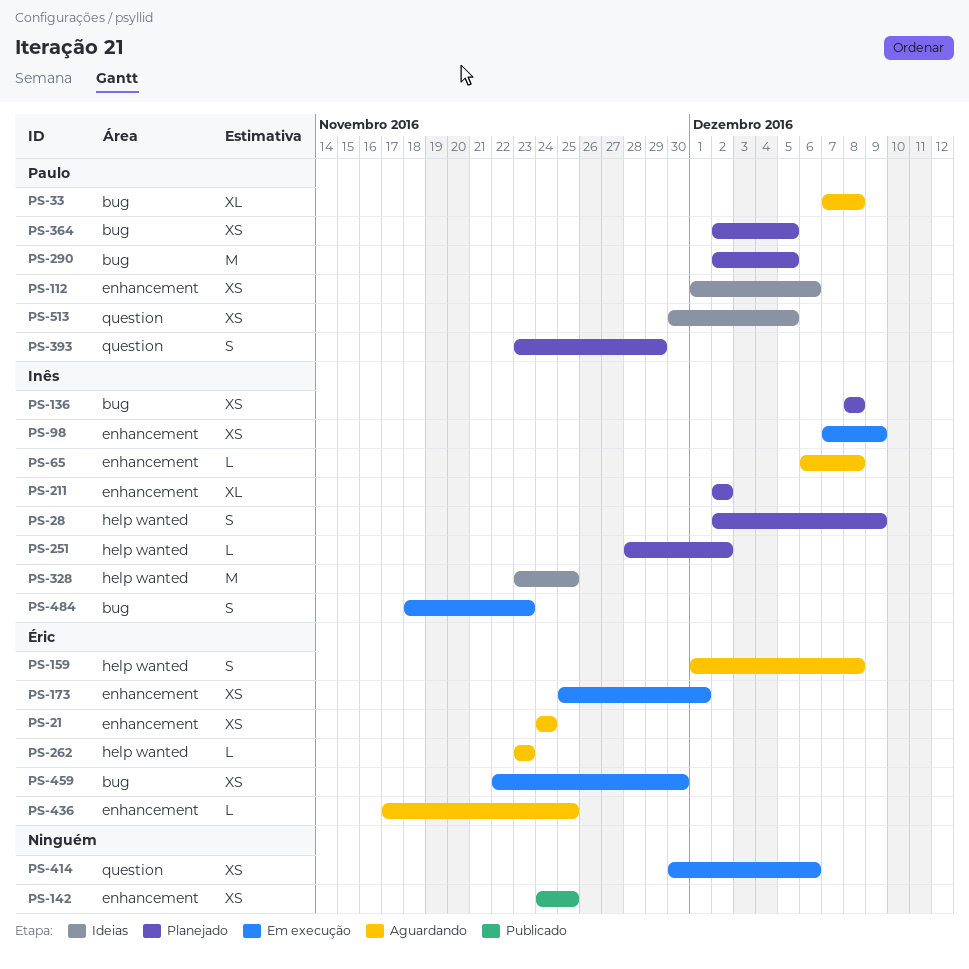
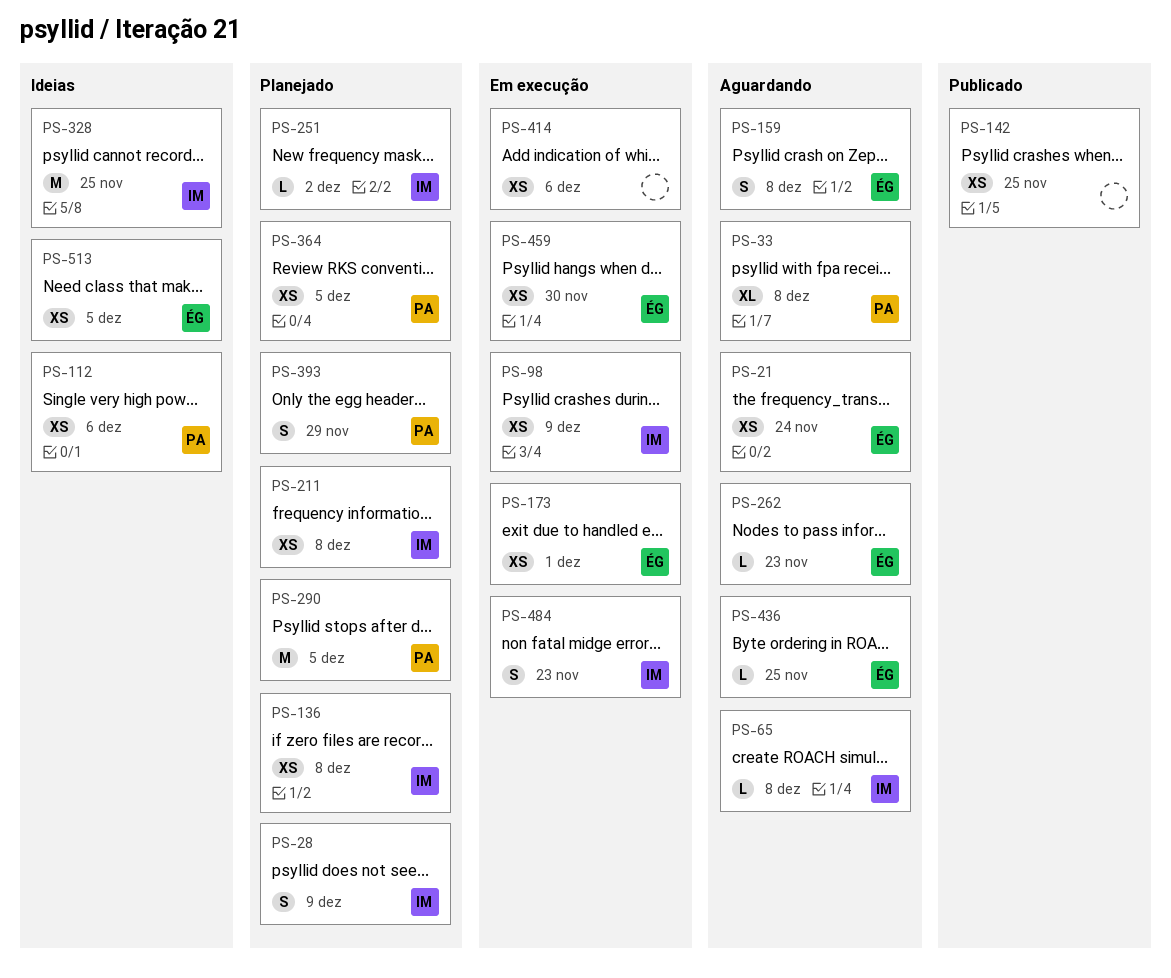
PS-211, estimate: XL -> XS
PS-211, due: Dec 2 -> Dec 8
PS-513, owner: Paulo -> Éric

